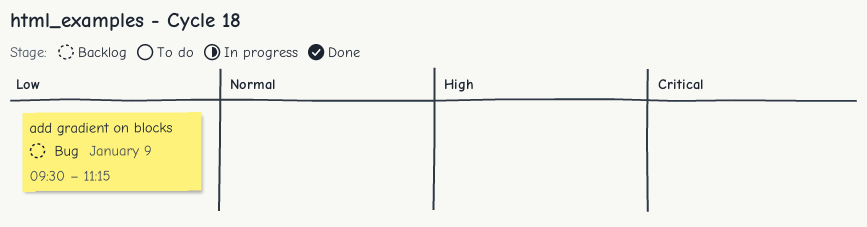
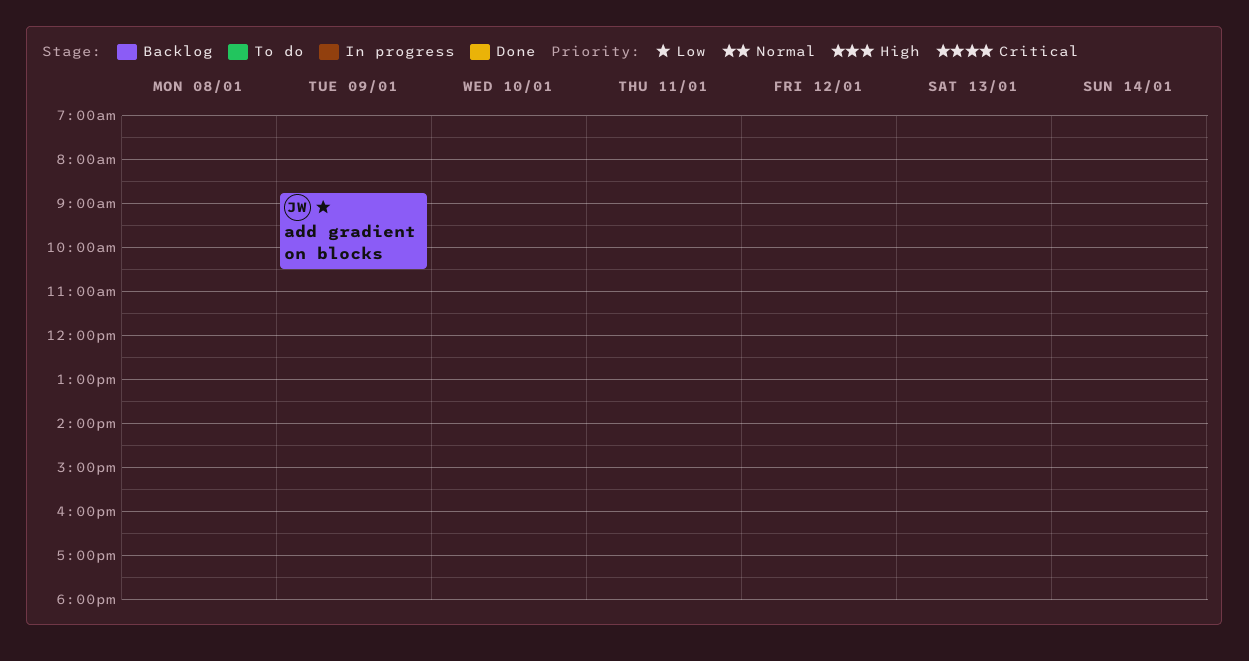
add gradient on blocks, begins: 09:30 -> 08:45
add gradient on blocks, ends: 11:15 -> 10:30

